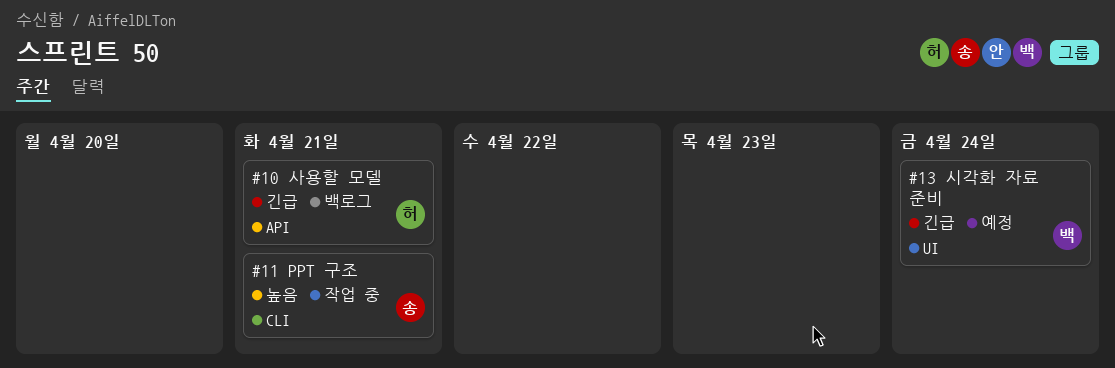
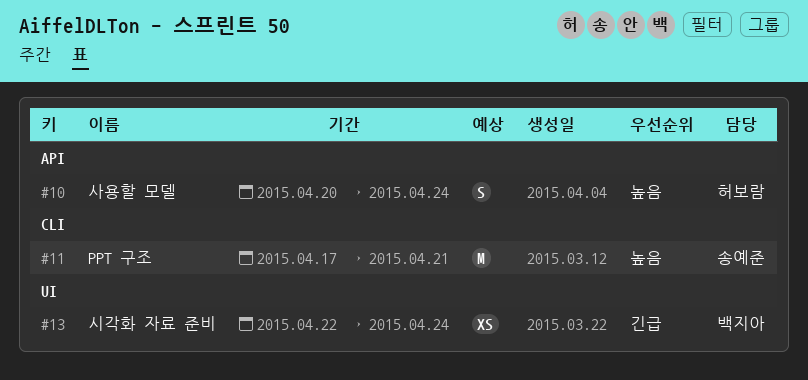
#10, priority: 긴급 -> 높음
#10, due: Apr 21 -> Apr 24

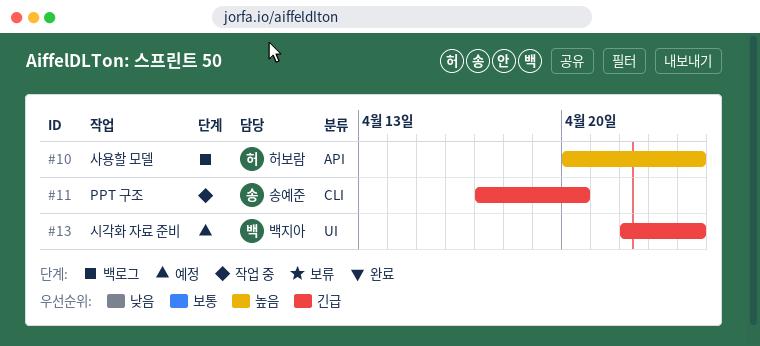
#11, priority: 높음 -> 긴급
#11, due: Apr 21 -> Apr 20

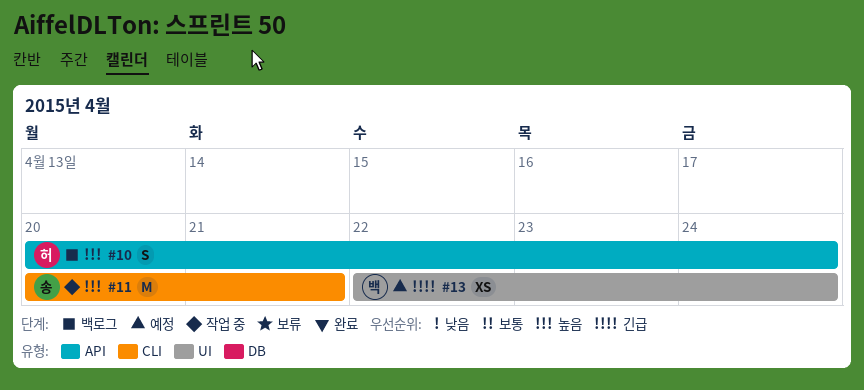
#11, priority: 긴급 -> 높음
#11, start: Apr 17 -> Apr 20
#11, due: Apr 20 -> Apr 21

